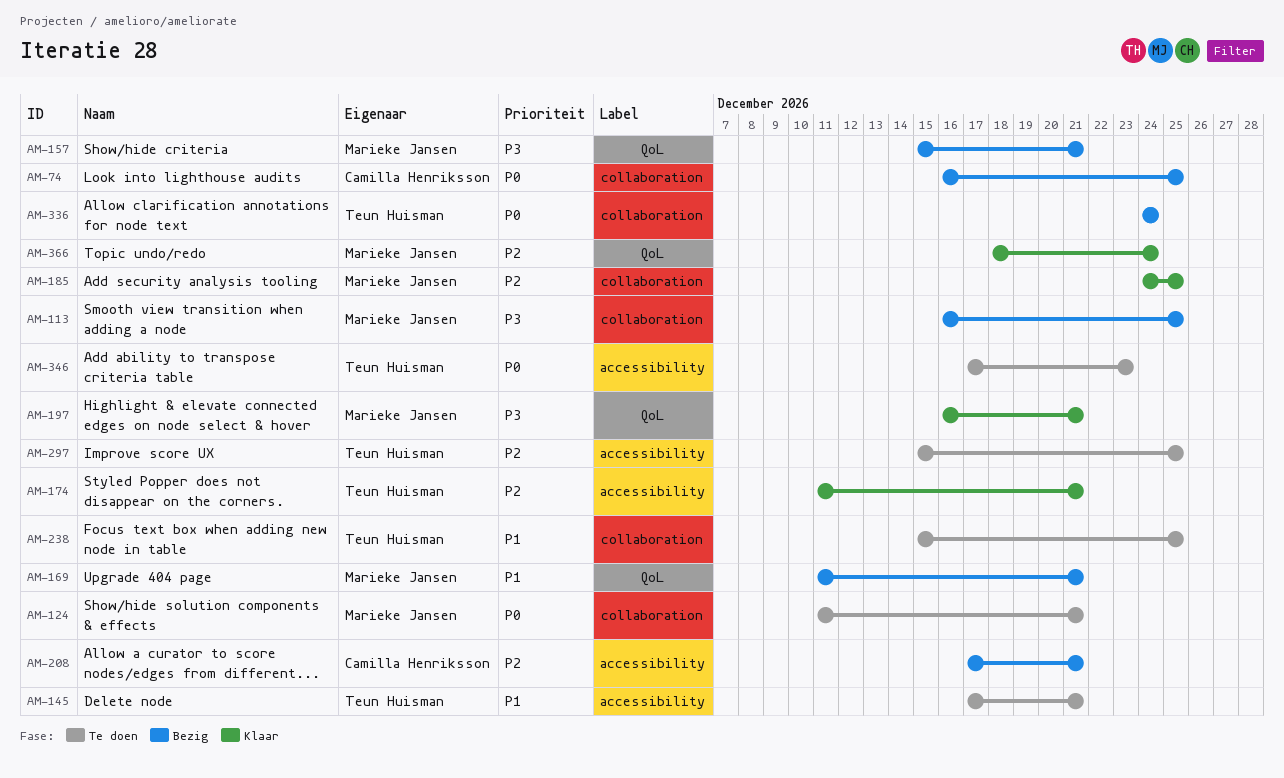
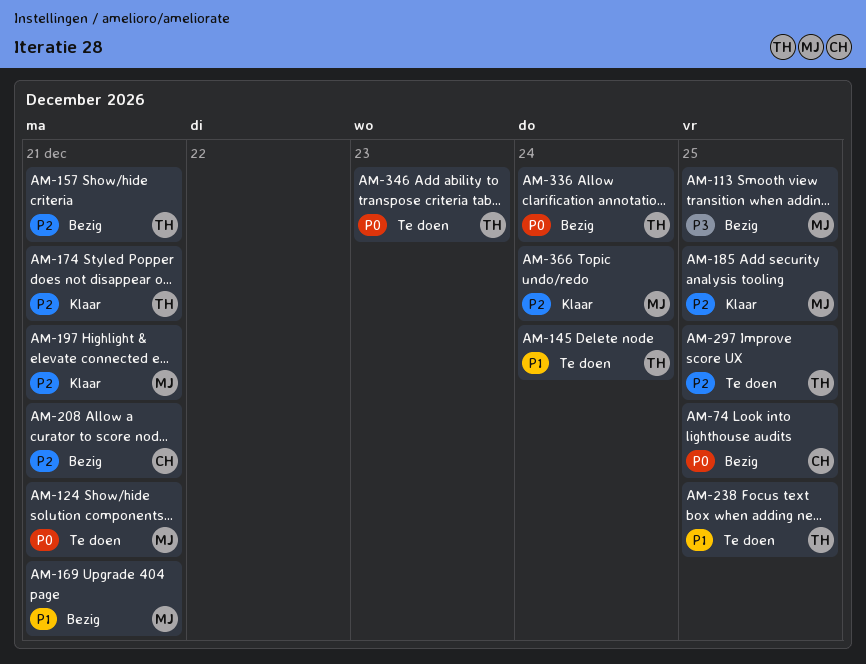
AM-145, due: Dec 21 -> Dec 24
AM-157, owner: Marieke Jansen -> Teun Huisman
AM-157, priority: P3 -> P2
AM-197, priority: P3 -> P2

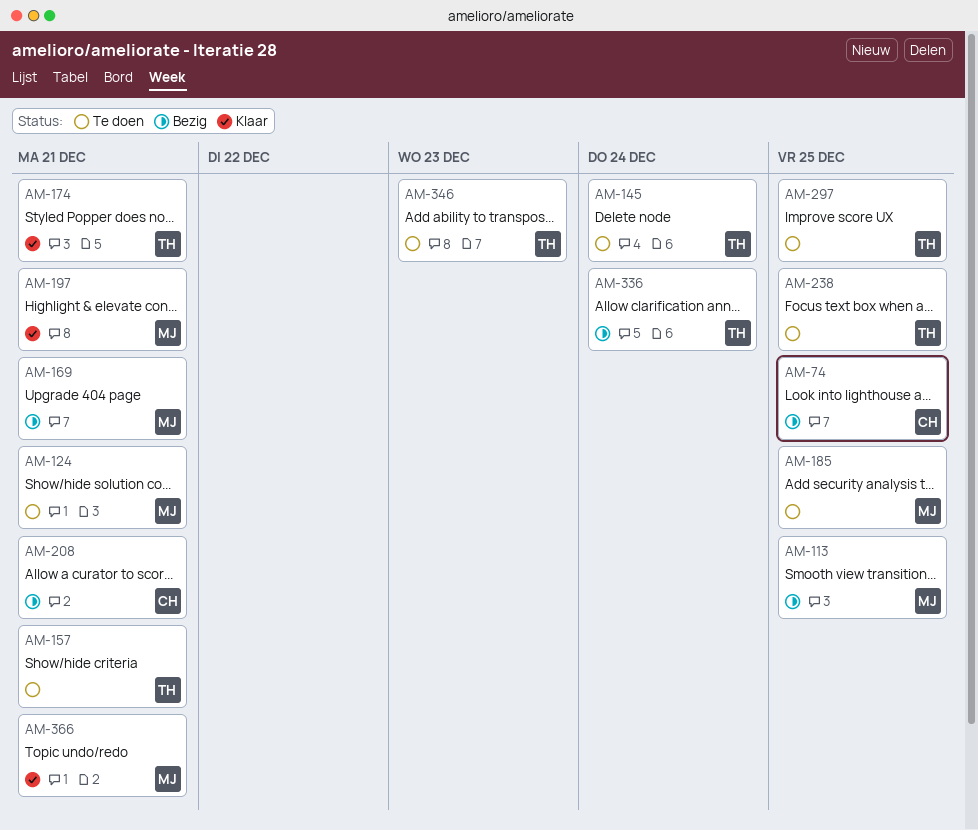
AM-157, status: Bezig -> Te doen
AM-185, status: Klaar -> Te doen
AM-366, due: Dec 24 -> Dec 21

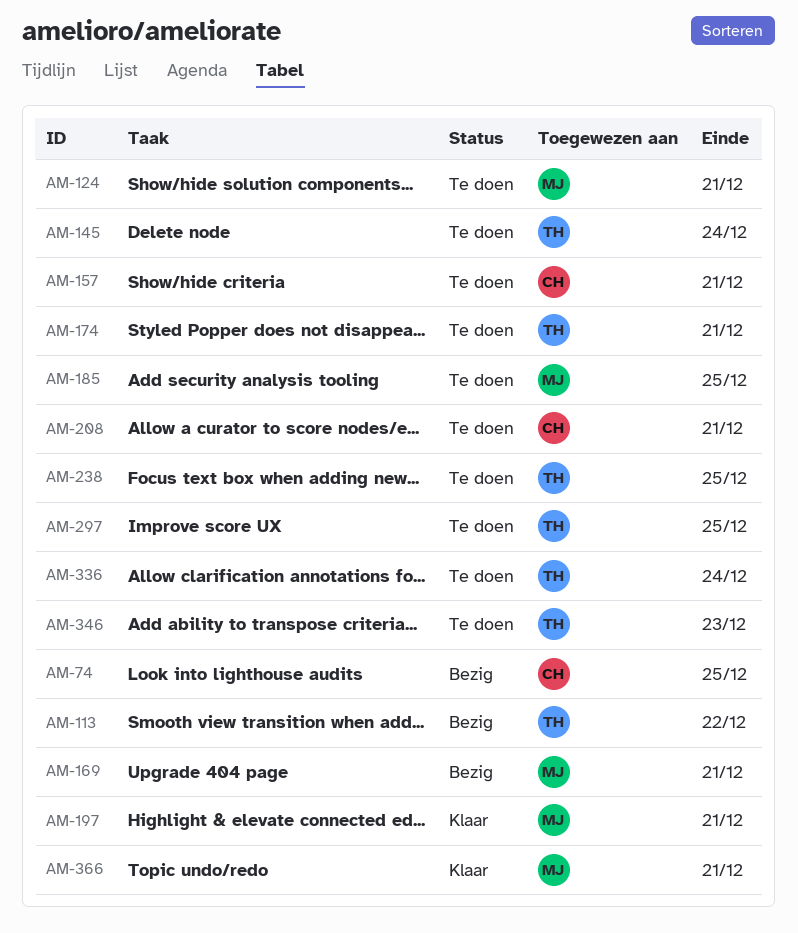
AM-113, owner: MJ -> TH
AM-113, due: Dec 25 -> Dec 22
AM-157, owner: TH -> CH
AM-174, status: Klaar -> Te doen
AM-208, status: Bezig -> Te doen
AM-336, status: Bezig -> Te doen

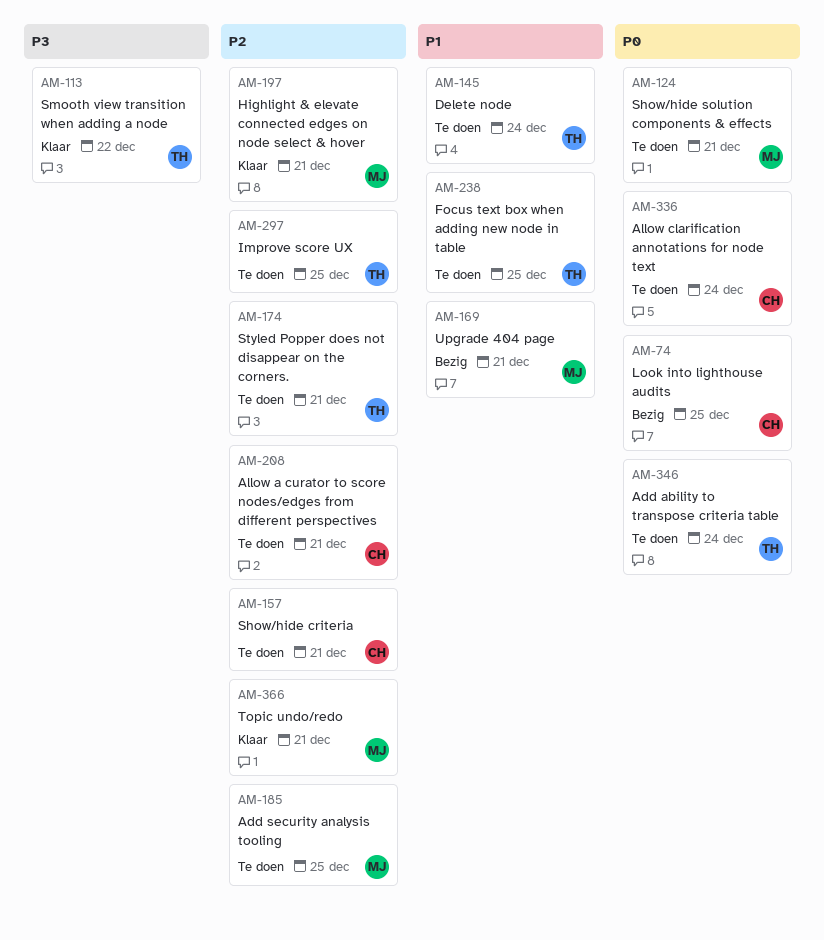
AM-113, status: Bezig -> Klaar
AM-336, owner: TH -> CH
AM-346, due: Dec 23 -> Dec 24

